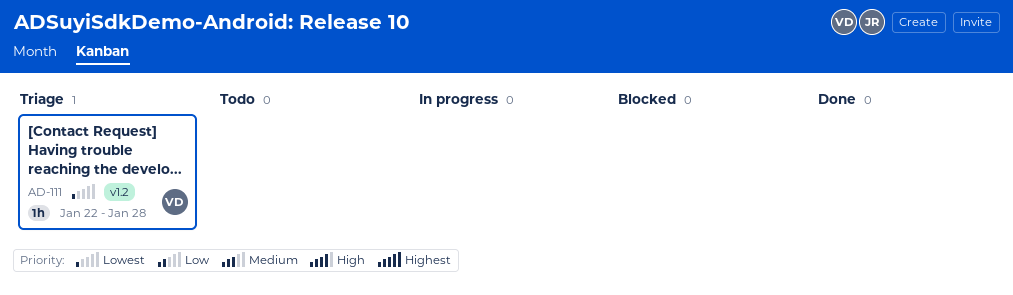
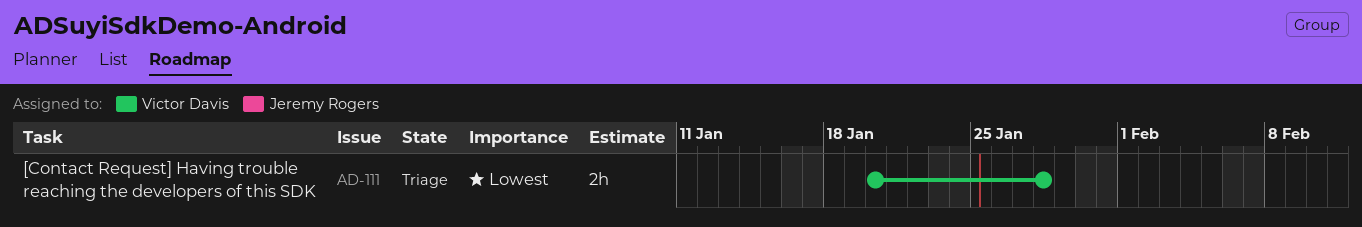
AD-111, estimate: 1h -> 2h
AD-111, start: Jan 22 -> Jan 20

